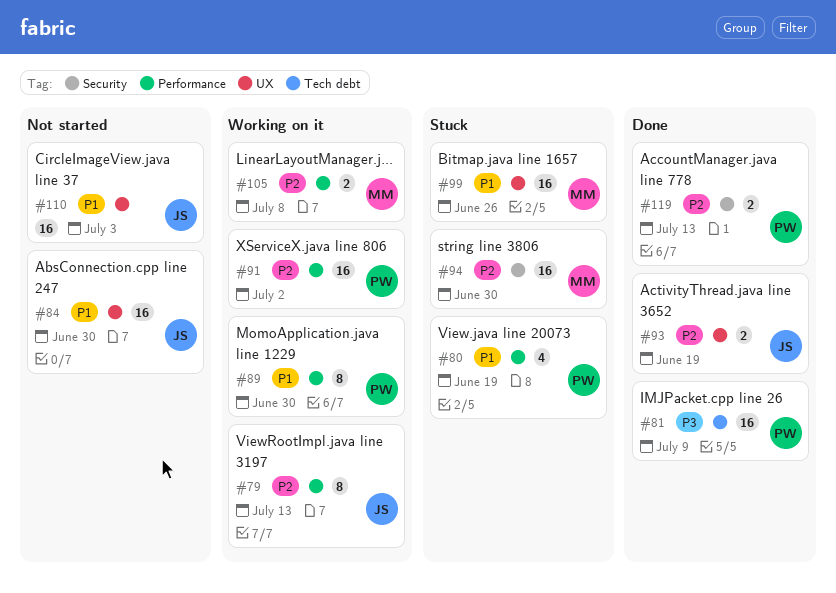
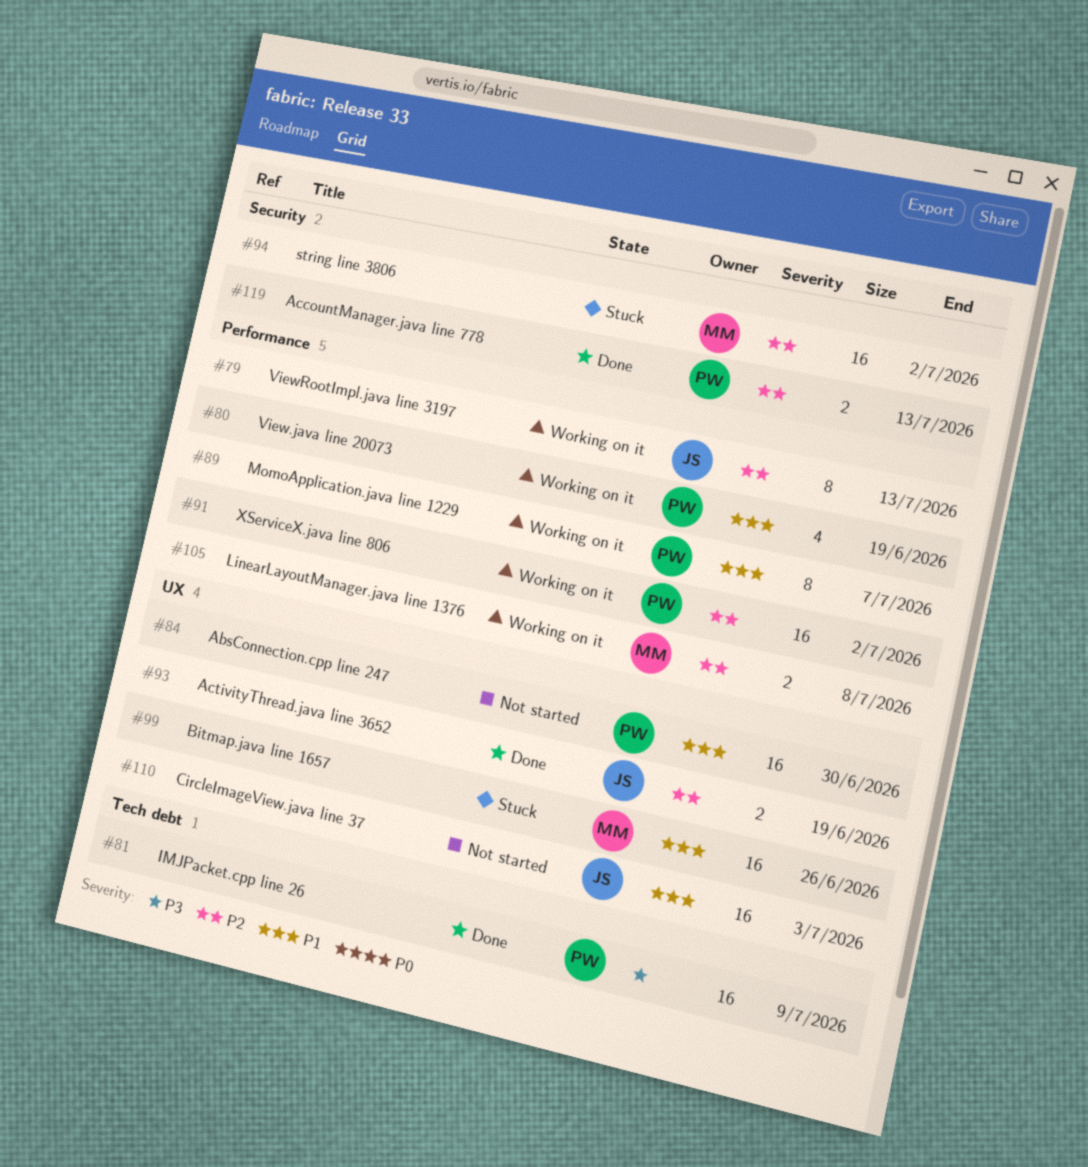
#80, status: Stuck -> Working on it
#84, owner: JS -> PW
#89, due: Jun 30 -> Jul 7
#94, due: Jun 30 -> Jul 2

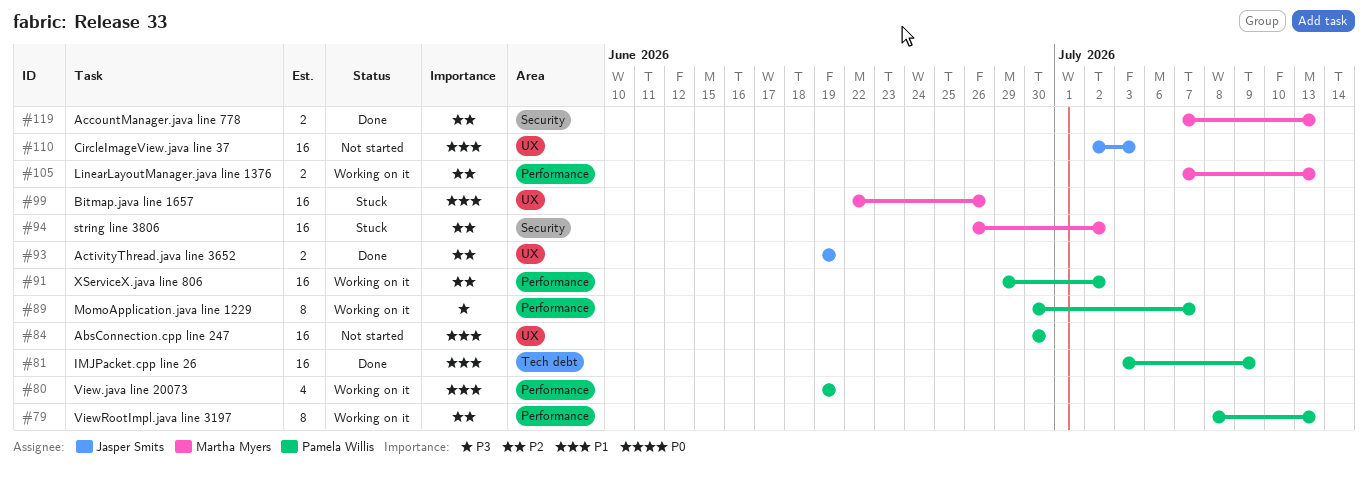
#79, owner: Jasper Smits -> Pamela Willis
#81, priority: P3 -> P1
#89, priority: P1 -> P3
#105, due: Jul 8 -> Jul 13
#119, owner: Pamela Willis -> Martha Myers

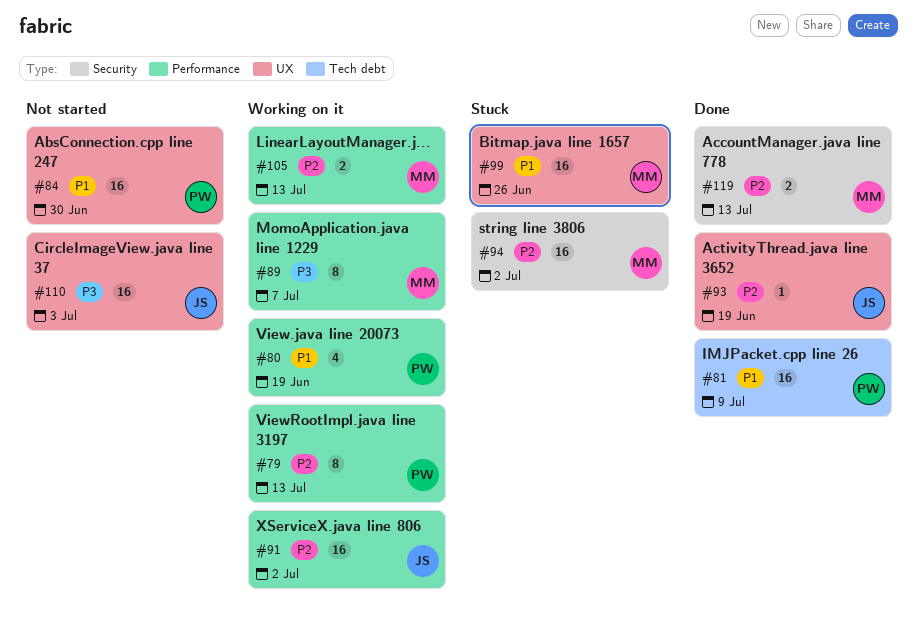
#89, owner: Pamela Willis -> Martha Myers
#91, owner: Pamela Willis -> Jasper Smits
#93, estimate: 2 -> 1
#110, priority: P1 -> P3

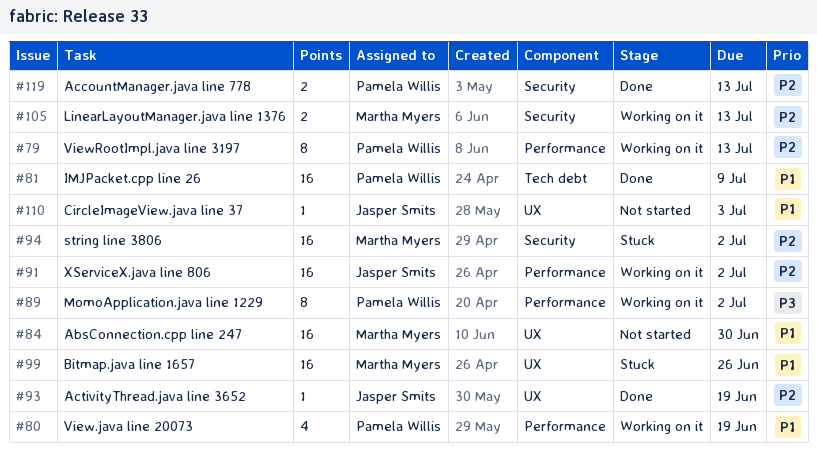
#84, owner: Pamela Willis -> Martha Myers
#89, owner: Martha Myers -> Pamela Willis
#89, due: Jul 7 -> Jul 2
#105, label: Performance -> Security
#110, priority: P3 -> P1
#110, estimate: 16 -> 1
#119, owner: Martha Myers -> Pamela Willis

